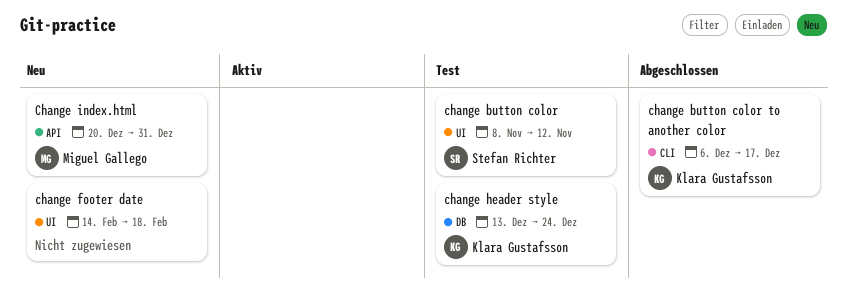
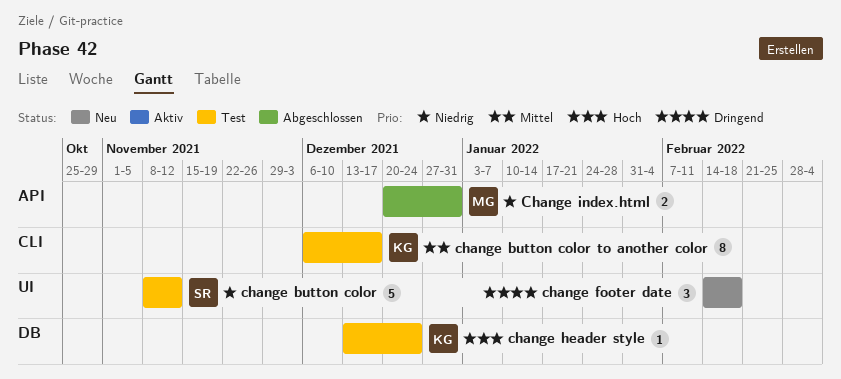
change button color to another color, status: Abgeschlossen -> Test
Change index.html, status: Neu -> Abgeschlossen

